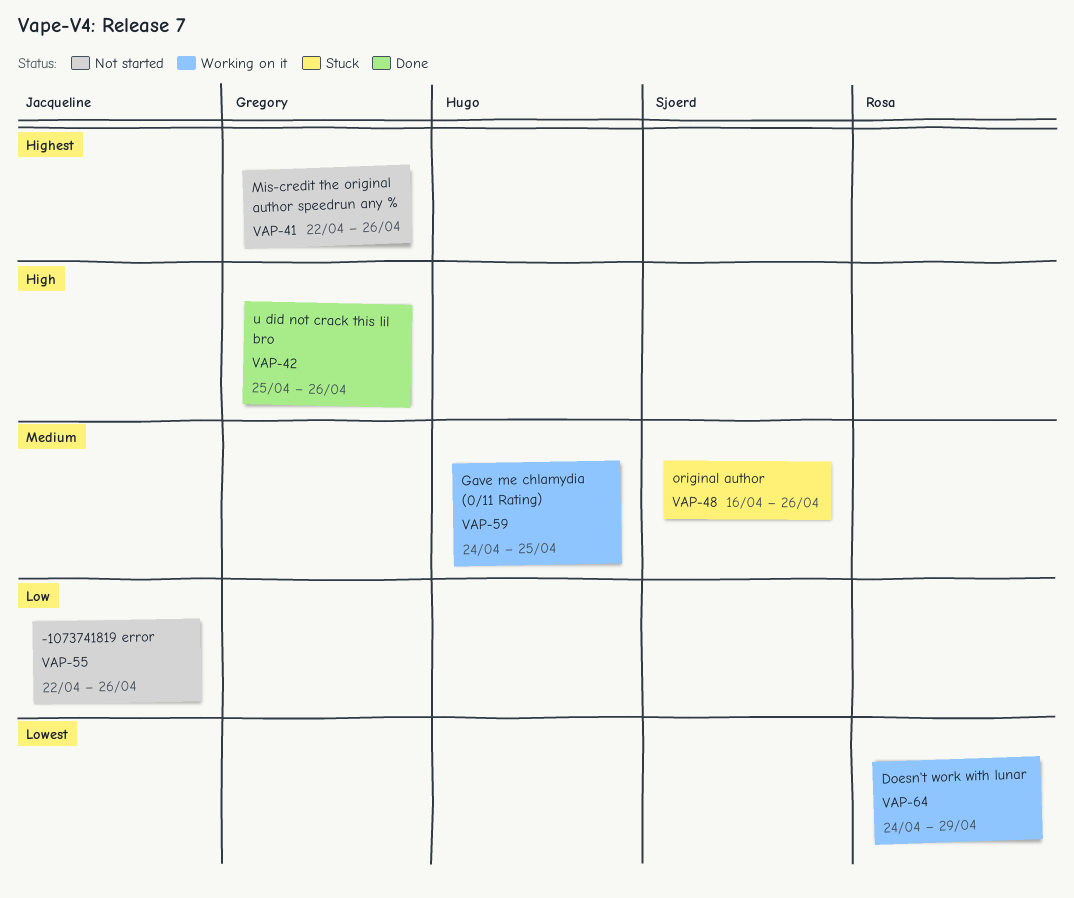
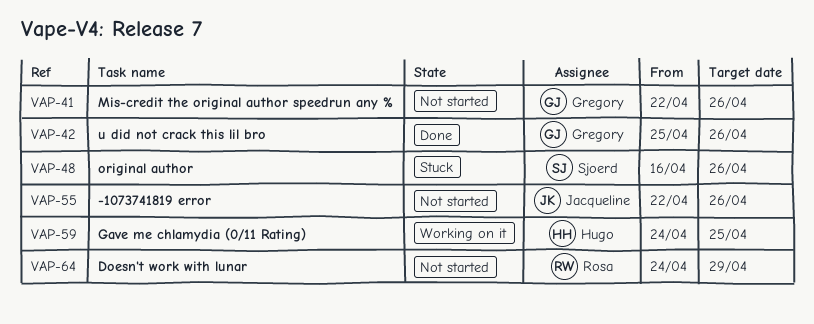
VAP-64, status: Working on it -> Not started

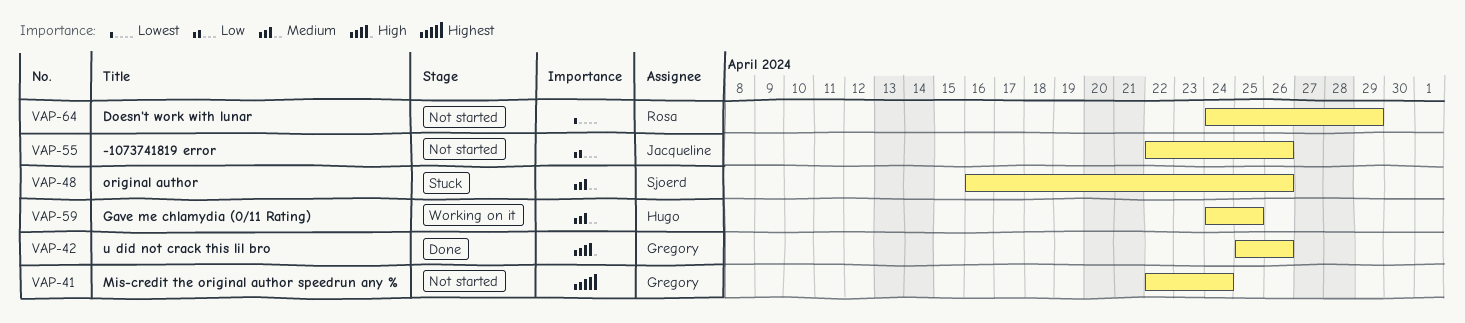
VAP-41, due: Apr 26 -> Apr 24

